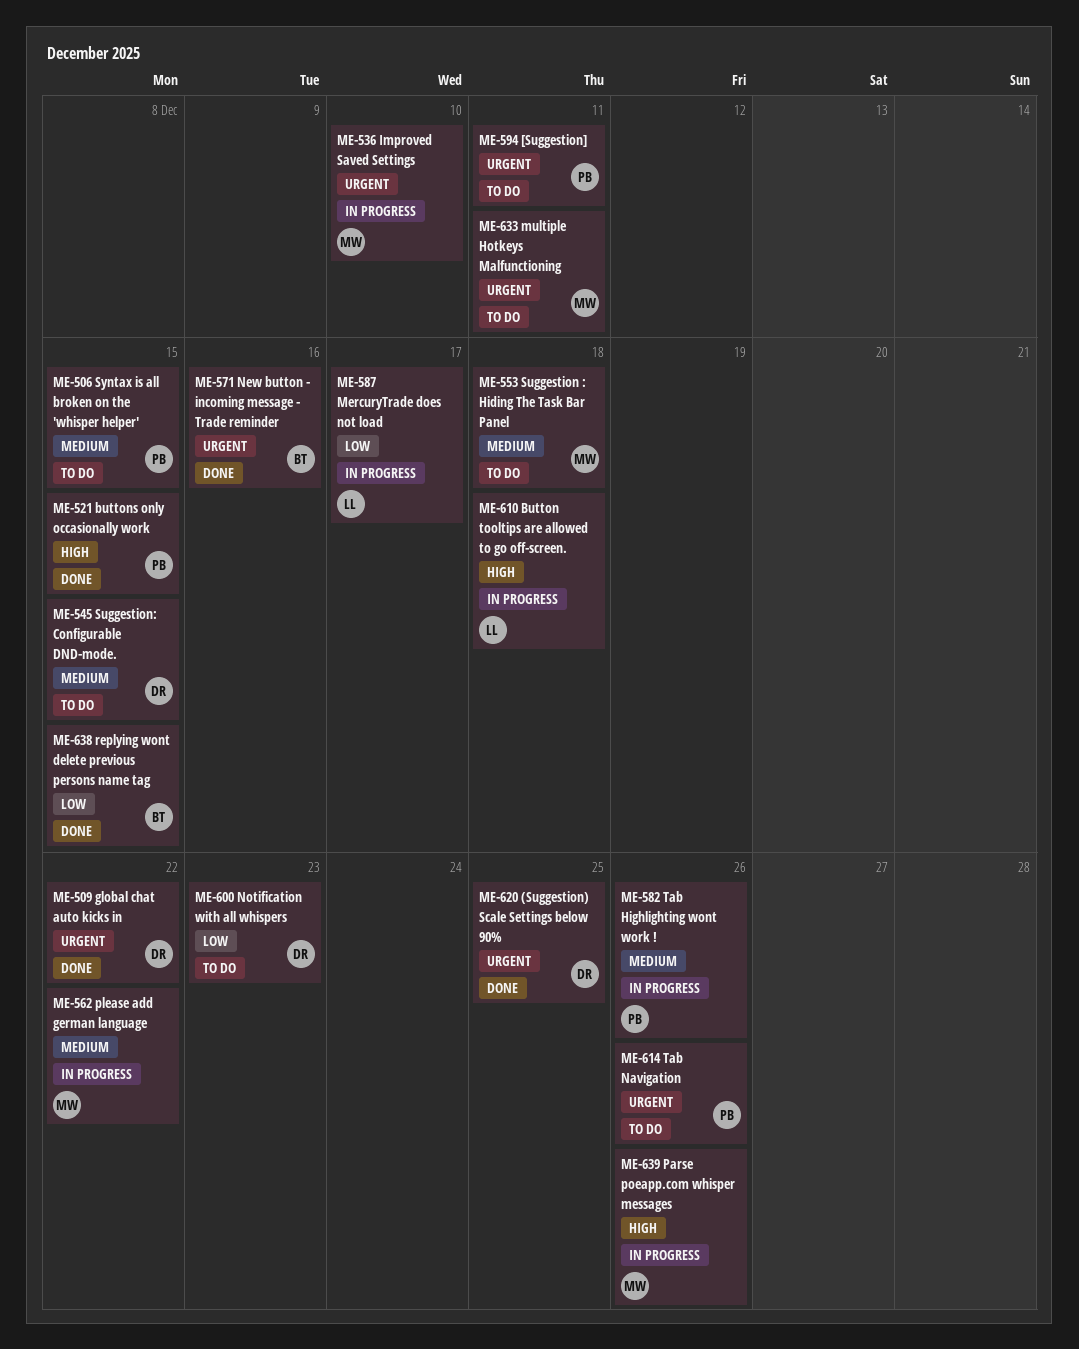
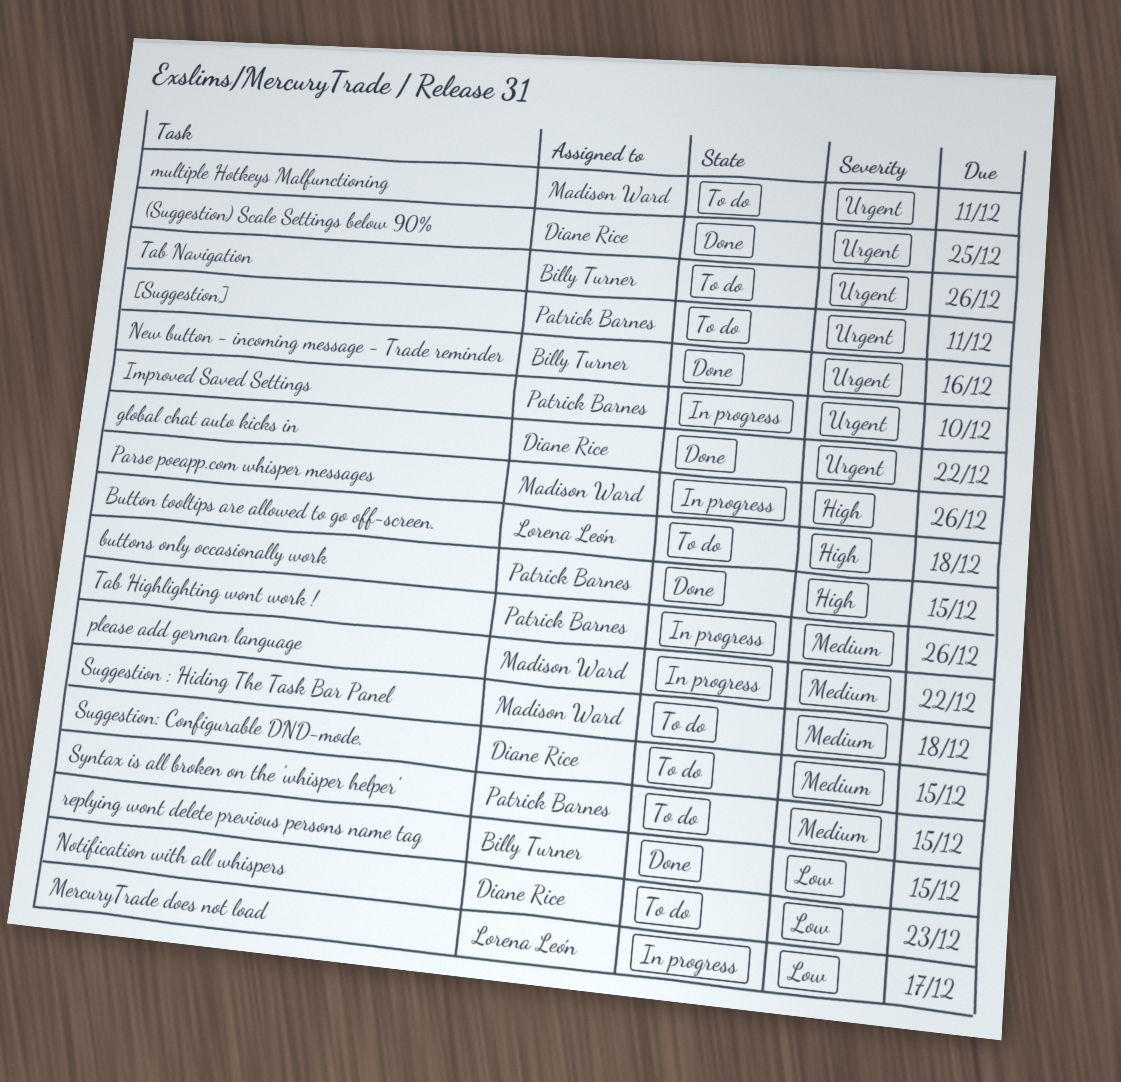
Button tooltips are allowed to go off-screen., status: In progress -> To do
Improved Saved Settings, owner: Madison Ward -> Patrick Barnes
Tab Navigation, owner: Patrick Barnes -> Billy Turner

